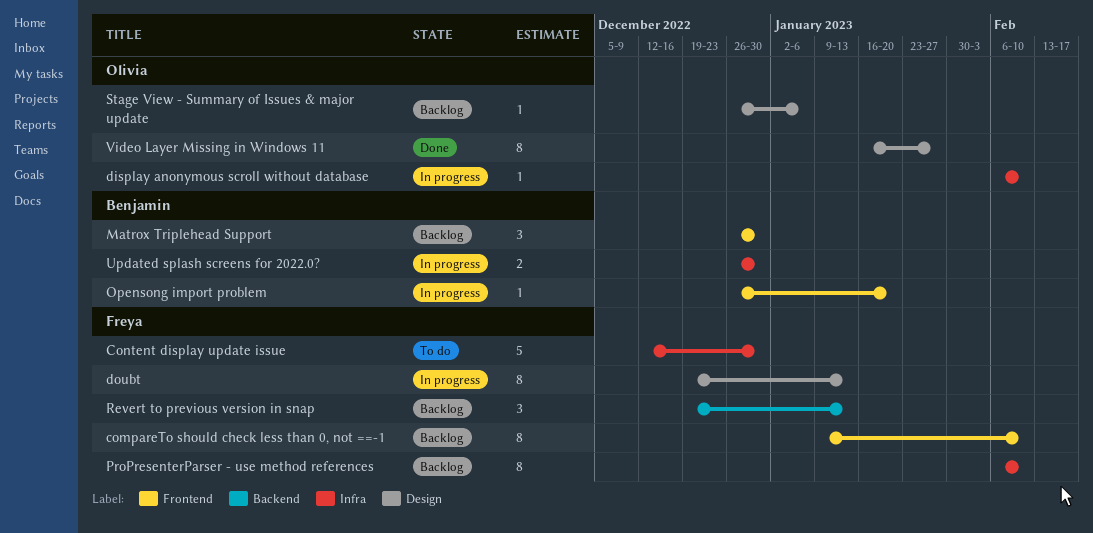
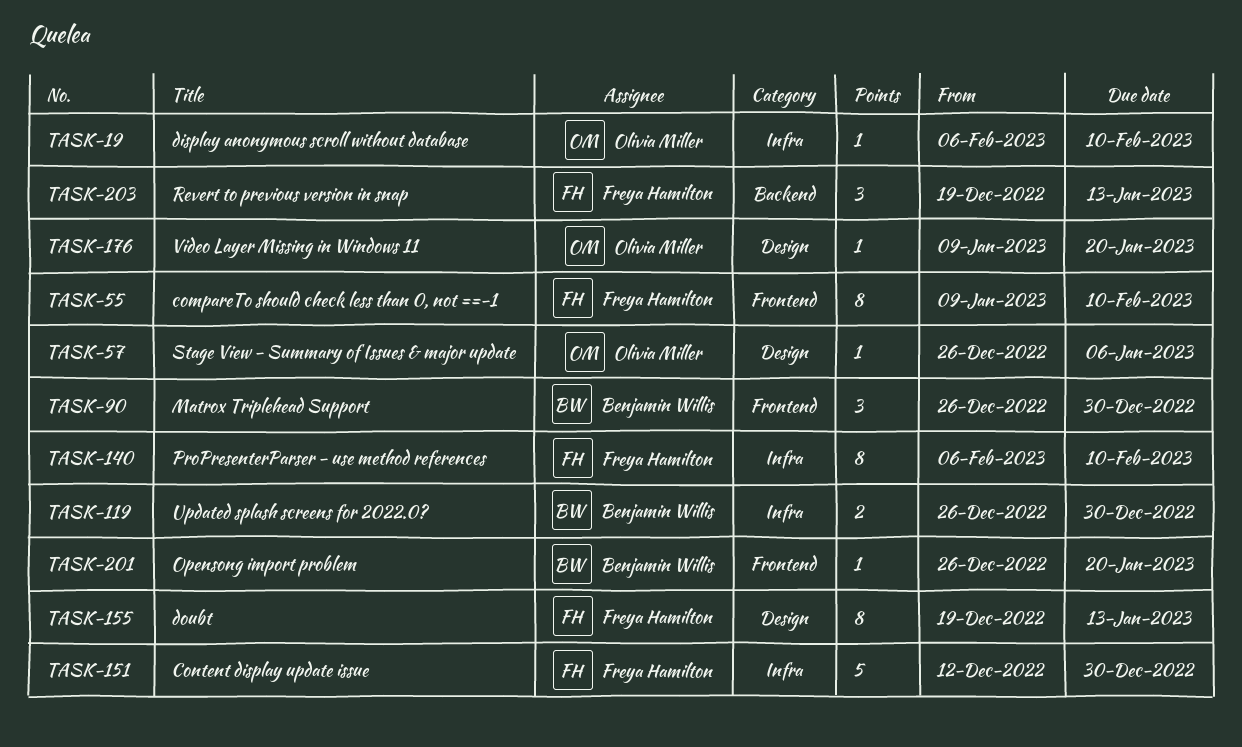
Video Layer Missing in Windows 11, estimate: 8 -> 1
Video Layer Missing in Windows 11, start: Jan 16 -> Jan 9
Video Layer Missing in Windows 11, due: Jan 27 -> Jan 20

